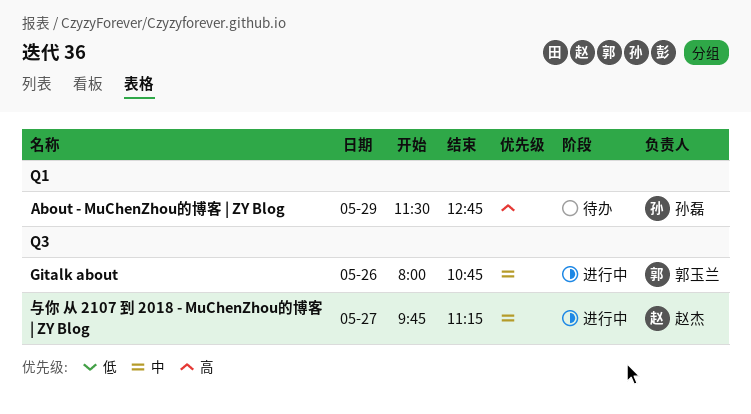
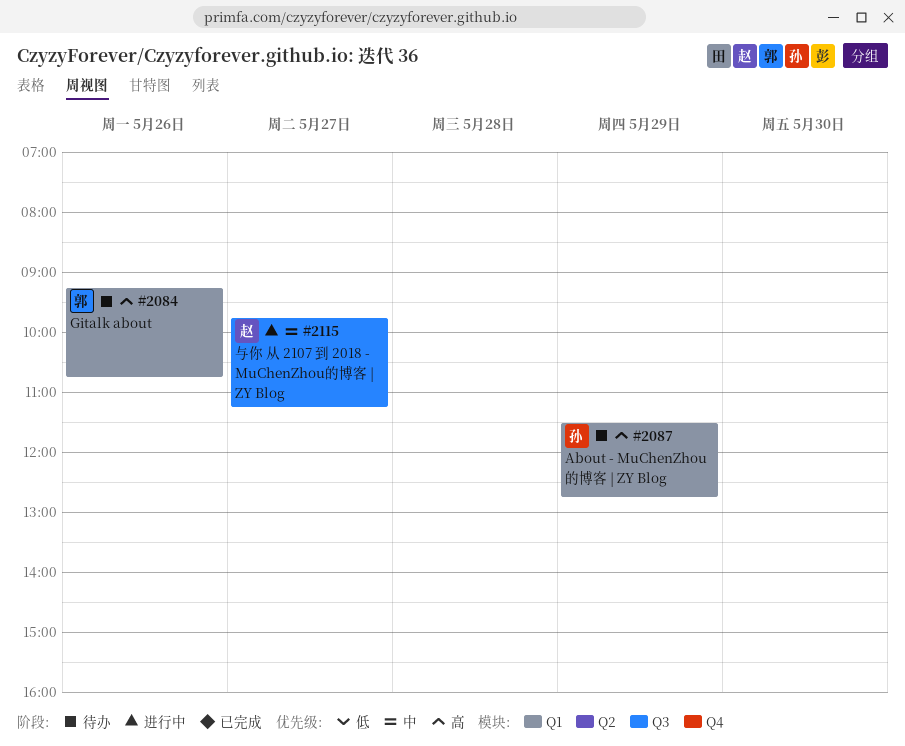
Gitalk about, status: 进行中 -> 待办
Gitalk about, priority: 中 -> 高
Gitalk about, label: Q3 -> Q1
Gitalk about, begins: 08:00 -> 09:15

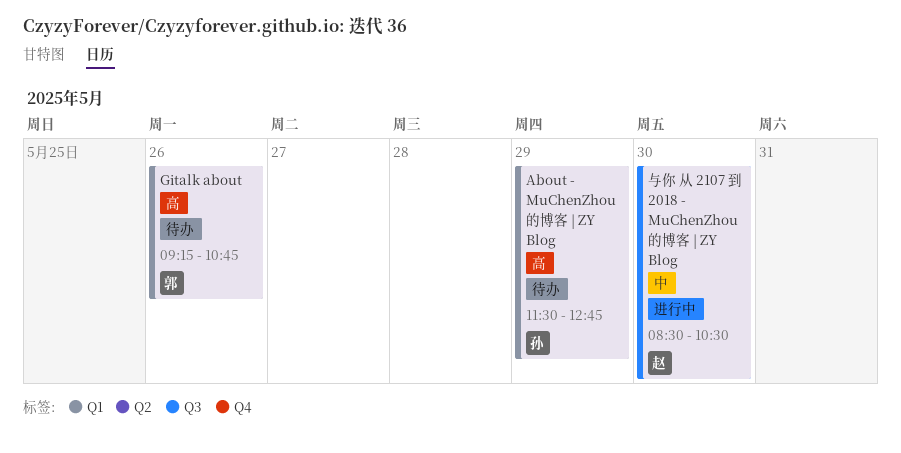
与你 从 2107 到 2018 - MuChenZhou的博客 | ZY Blog, day: May 27 -> May 30
与你 从 2107 到 2018 - MuChenZhou的博客 | ZY Blog, begins: 09:45 -> 08:30
与你 从 2107 到 2018 - MuChenZhou的博客 | ZY Blog, ends: 11:15 -> 10:30

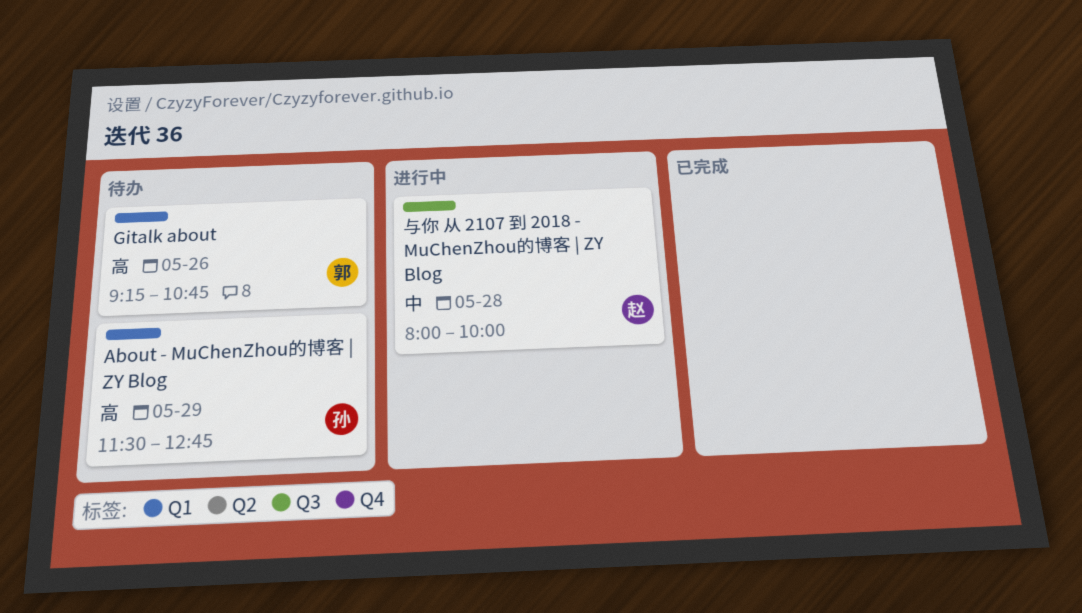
与你 从 2107 到 2018 - MuChenZhou的博客 | ZY Blog, day: May 30 -> May 28
与你 从 2107 到 2018 - MuChenZhou的博客 | ZY Blog, begins: 08:30 -> 08:00
与你 从 2107 到 2018 - MuChenZhou的博客 | ZY Blog, ends: 10:30 -> 10:00

